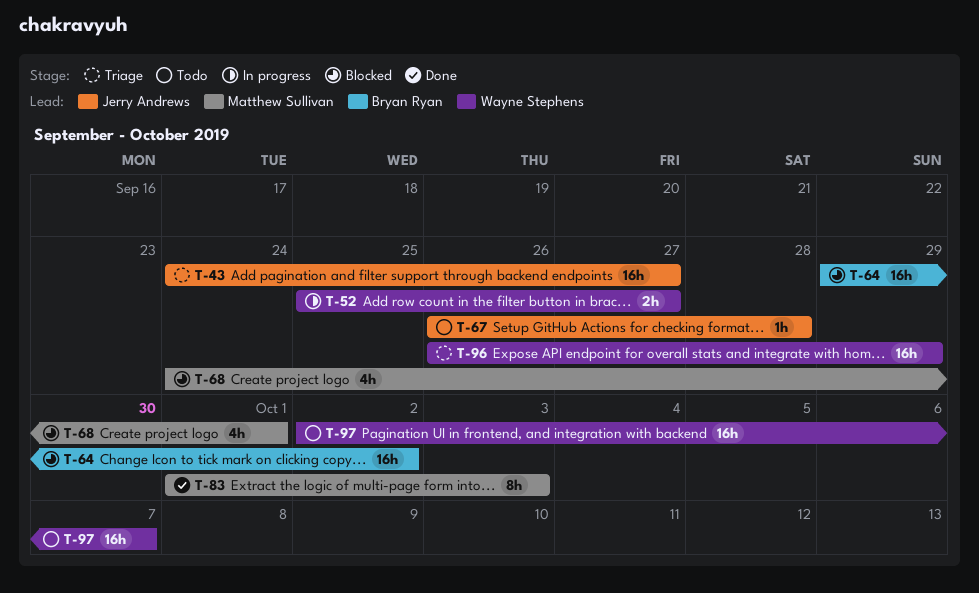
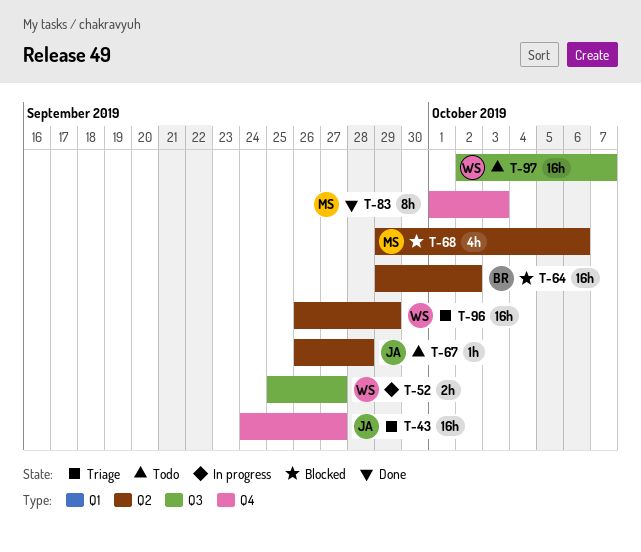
T-68, start: Sep 24 -> Sep 29
T-68, due: Oct 1 -> Oct 6

